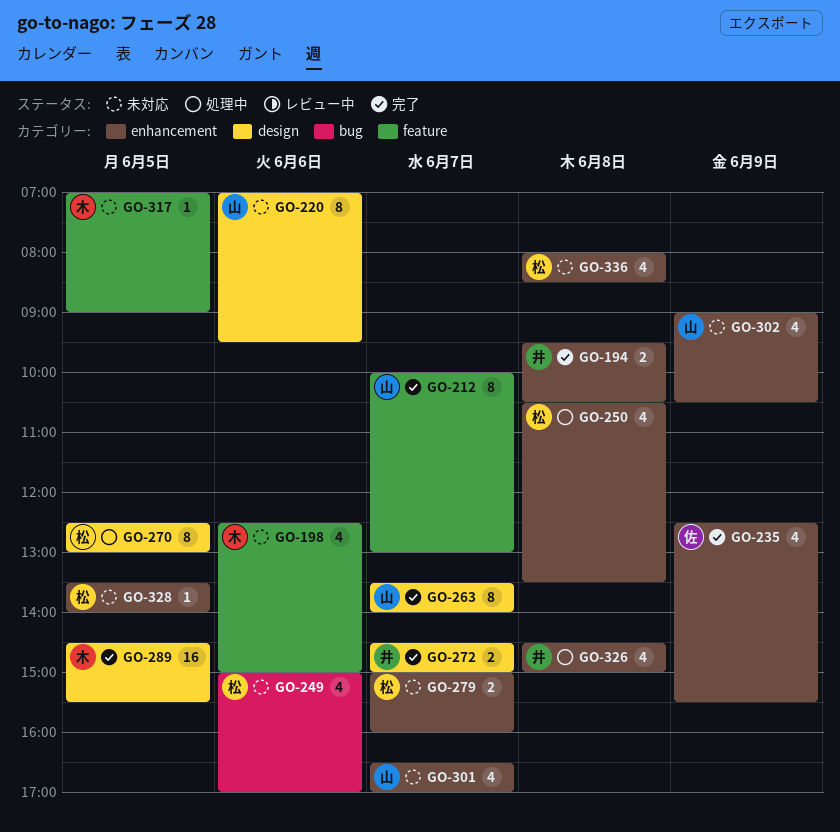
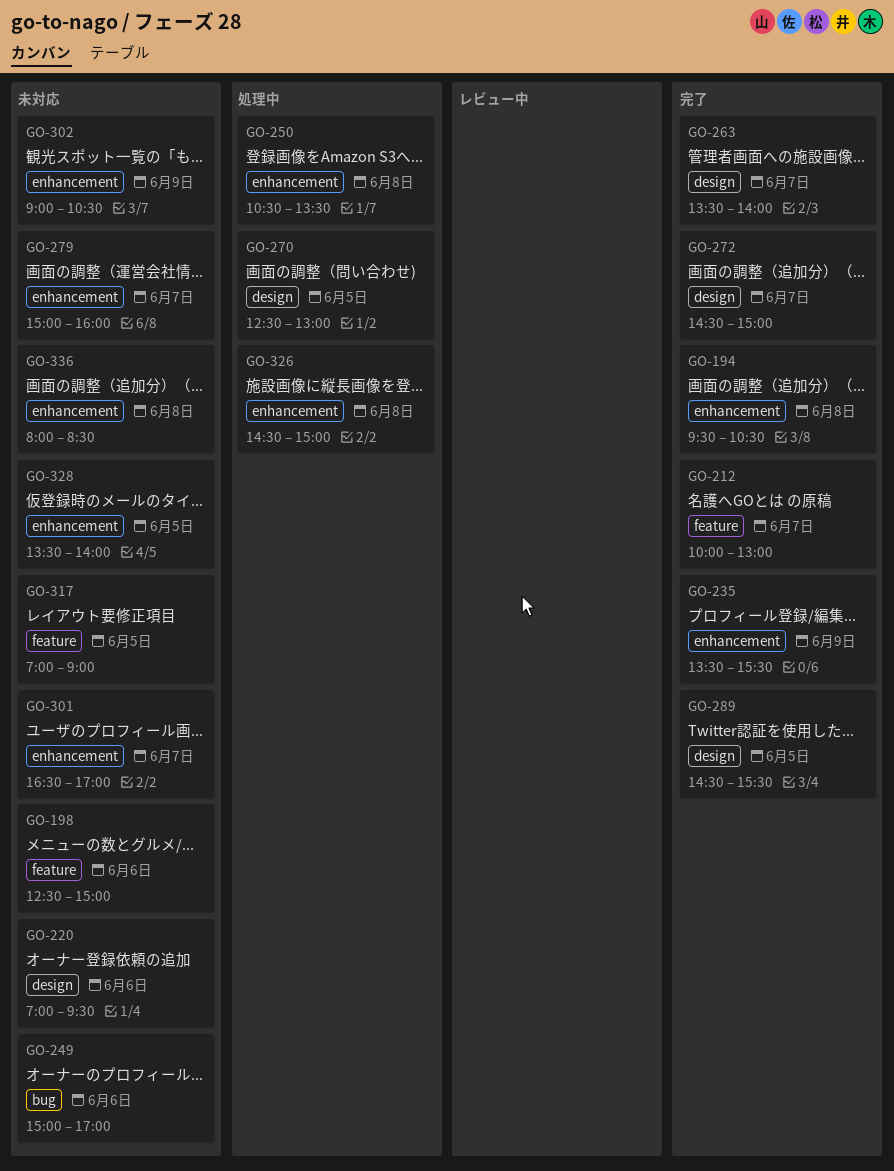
GO-235, begins: 12:30 -> 13:30

